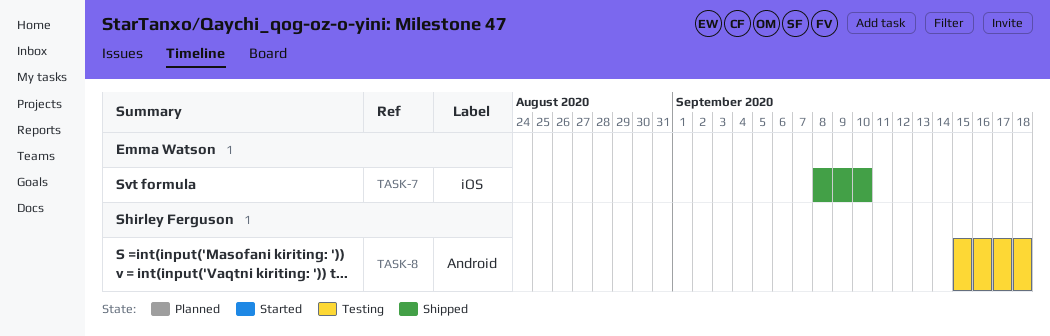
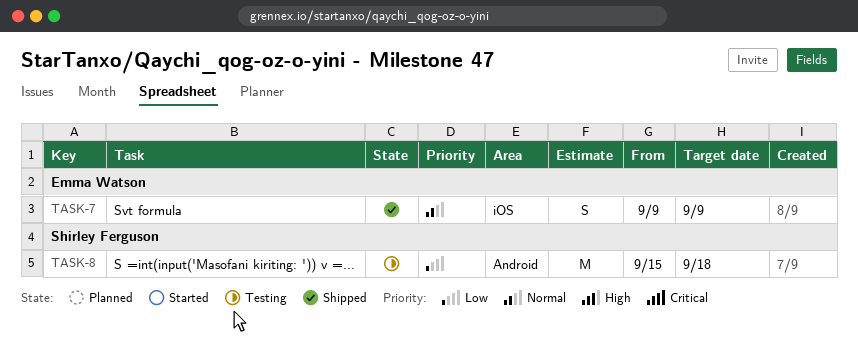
TASK-7, start: Sep 8 -> Sep 9
TASK-7, due: Sep 10 -> Sep 9

